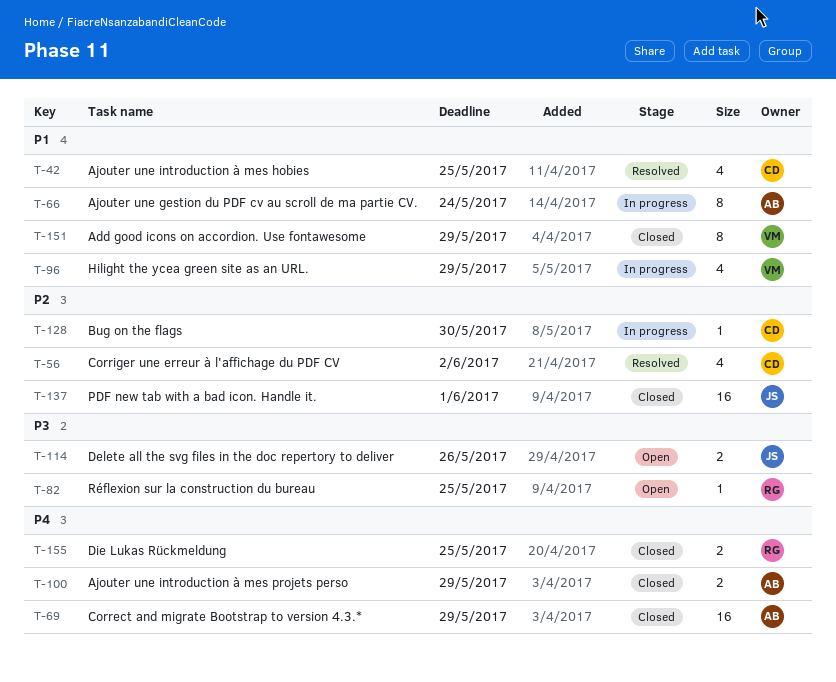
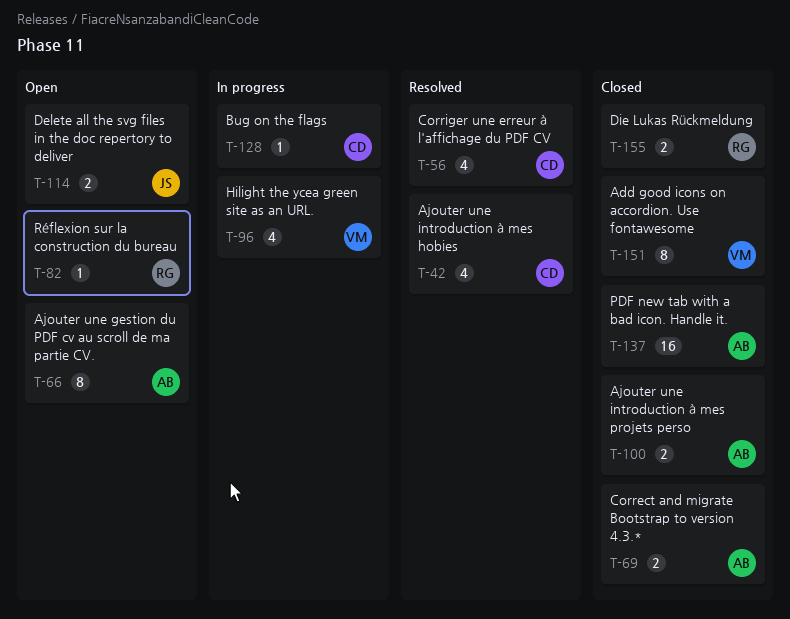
T-66, status: In progress -> Open
T-69, estimate: 16 -> 2
T-137, owner: JS -> AB

